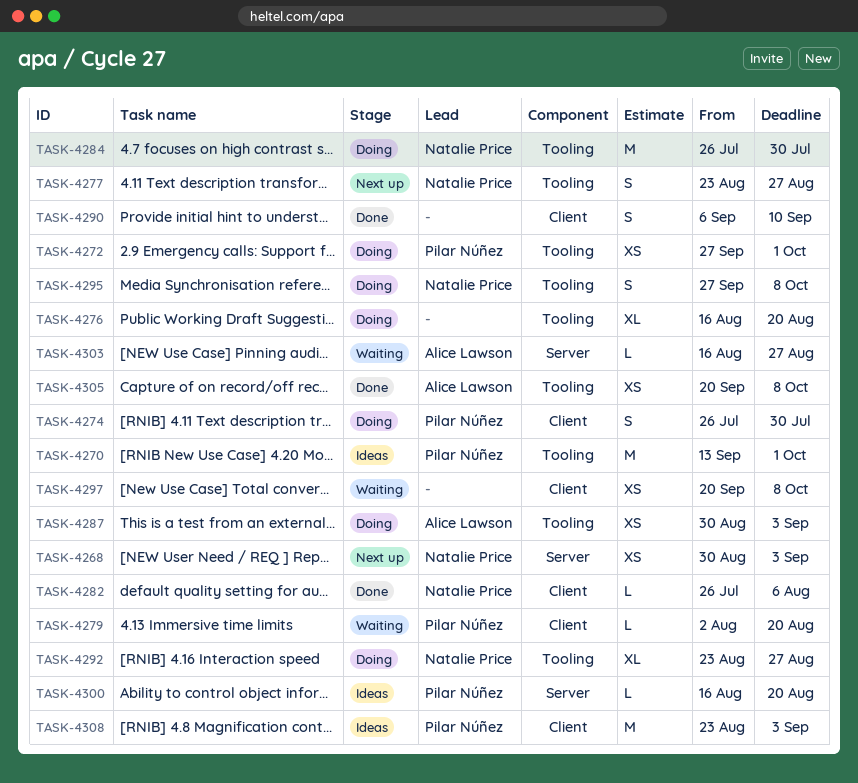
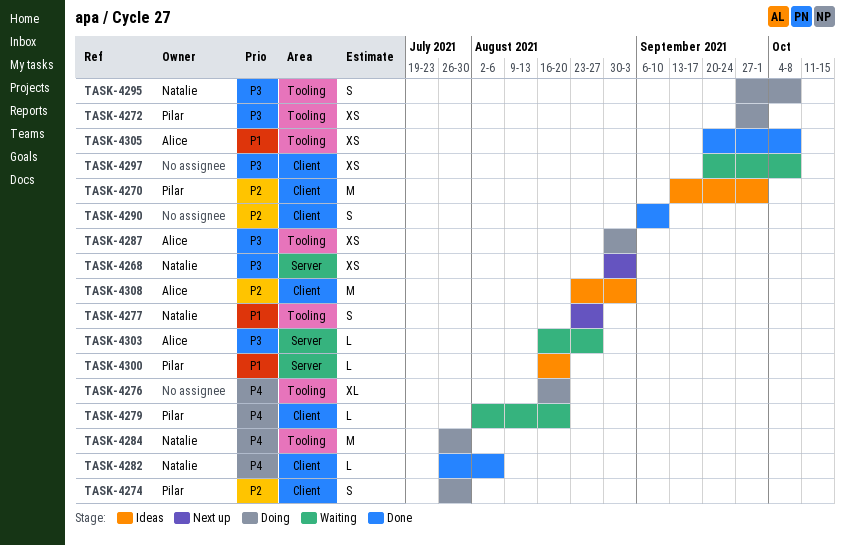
TASK-4270, label: Tooling -> Client
TASK-4292: present -> none
TASK-4308, owner: Pilar Núñez -> Alice Lawson

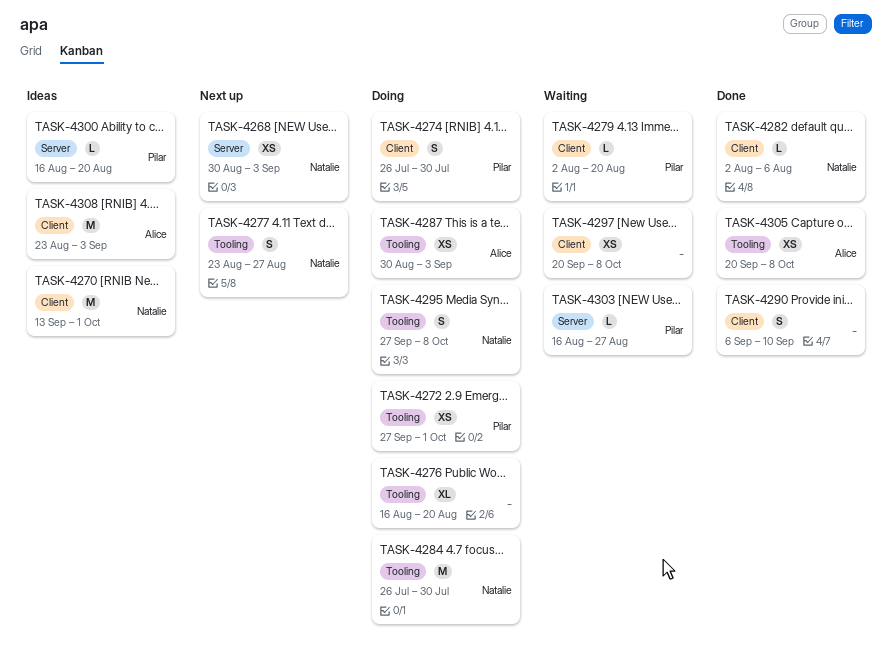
TASK-4270, owner: Pilar -> Natalie
TASK-4282, start: Jul 26 -> Aug 2
TASK-4303, owner: Alice -> Pilar

